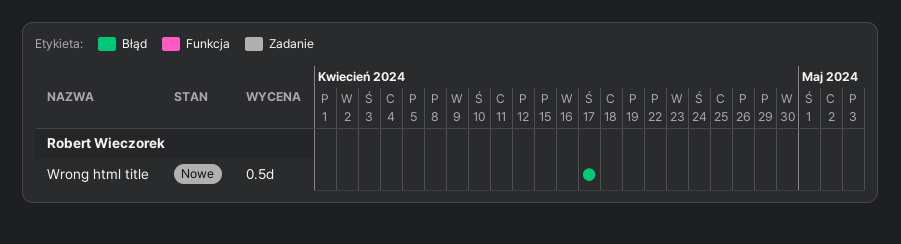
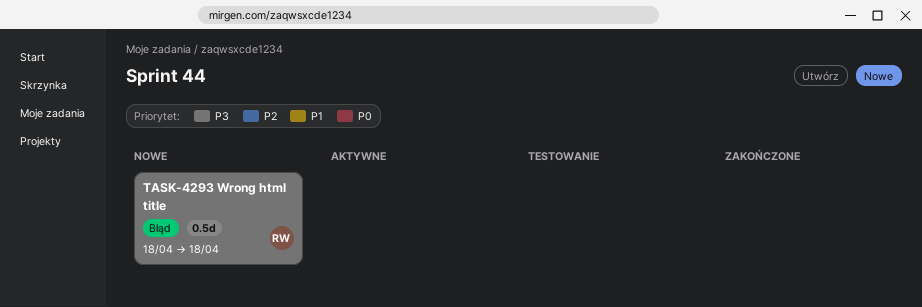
Wrong html title, start: Apr 17 -> Apr 18
Wrong html title, due: Apr 17 -> Apr 18

